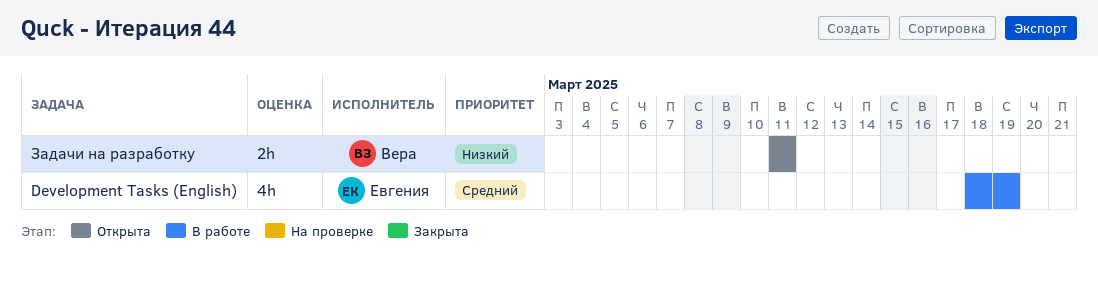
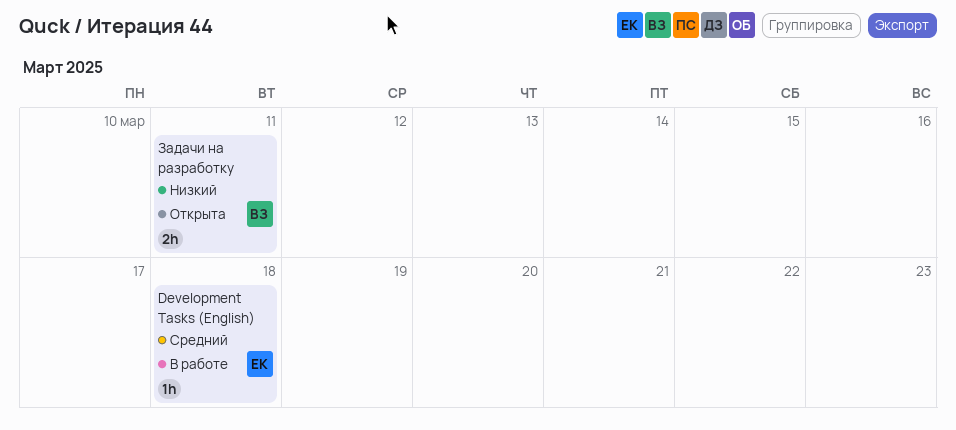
Development Tasks (English), estimate: 4h -> 1h
Development Tasks (English), due: Mar 19 -> Mar 18

